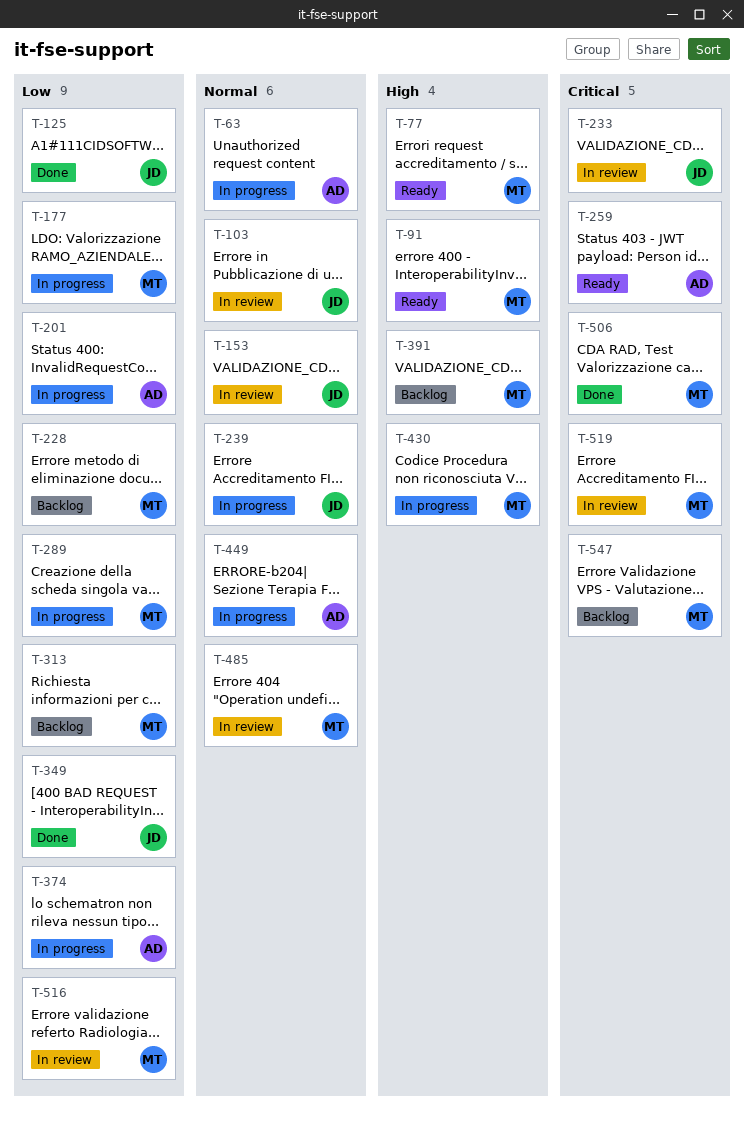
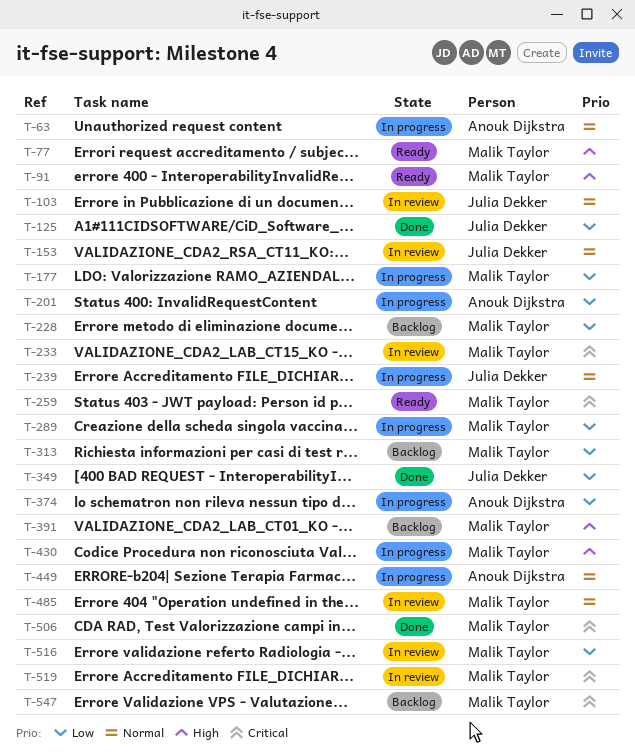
T-233, owner: Julia Dekker -> Malik Taylor
T-259, owner: Anouk Dijkstra -> Malik Taylor

